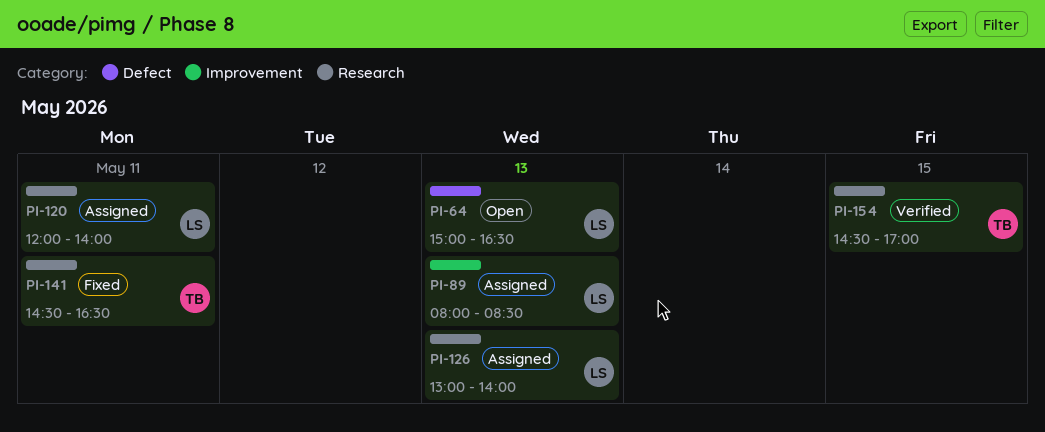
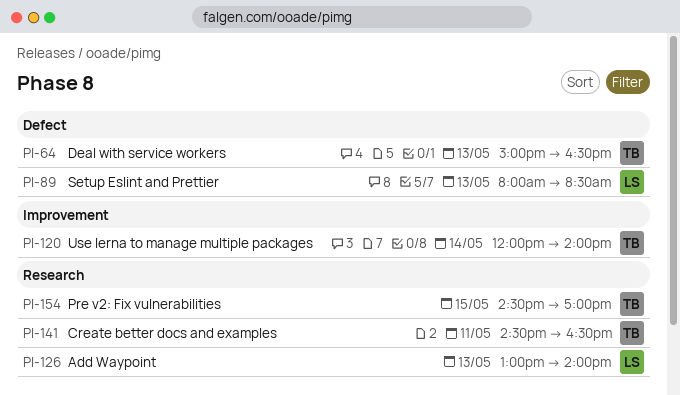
PI-64, owner: LS -> TB
PI-89, label: Improvement -> Defect
PI-120, owner: LS -> TB
PI-120, label: Research -> Improvement
PI-120, day: May 11 -> May 14

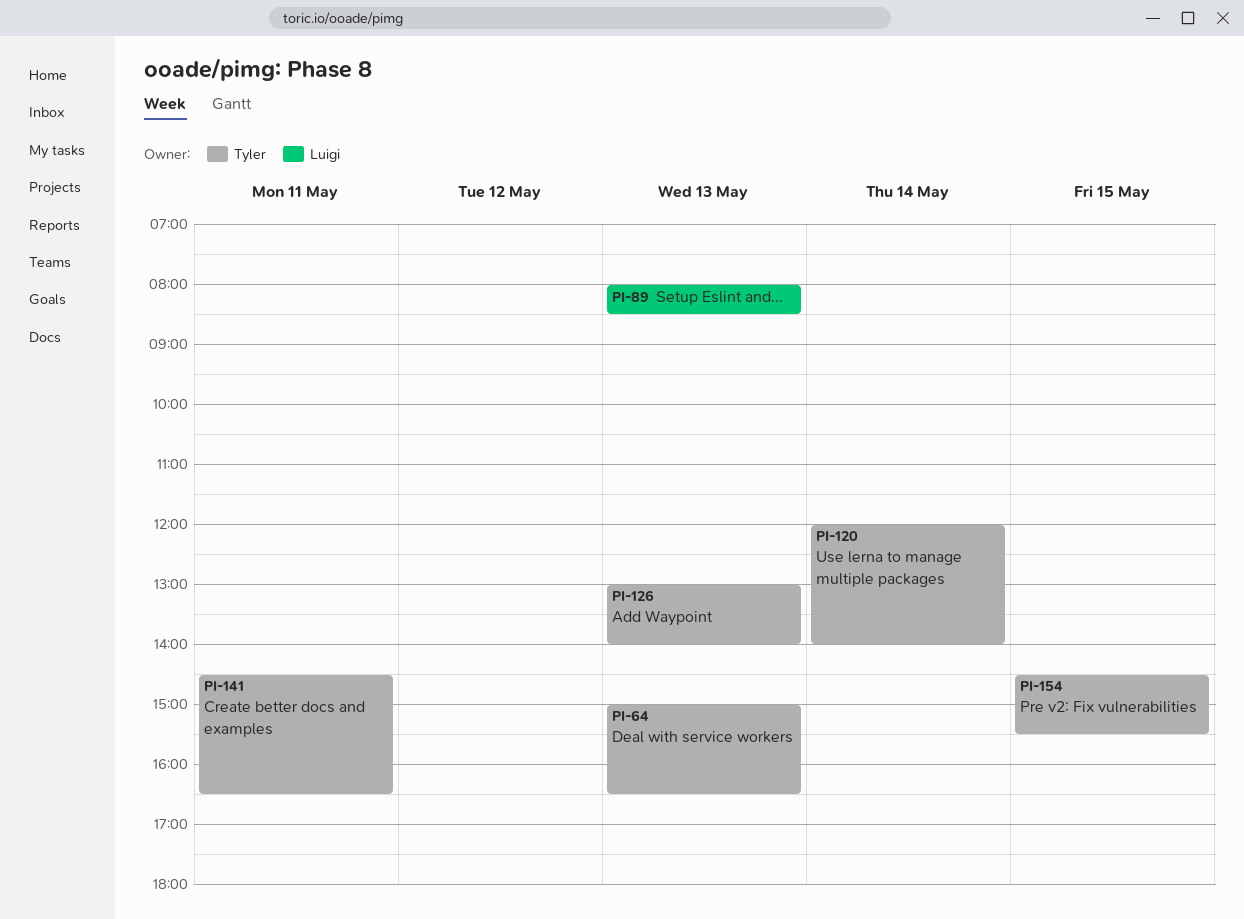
PI-126, owner: Luigi -> Tyler
PI-154, ends: 17:00 -> 15:30

